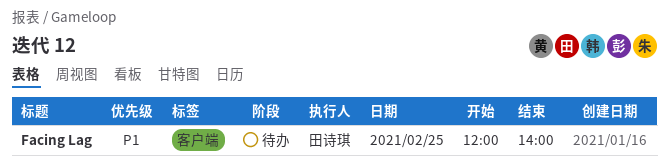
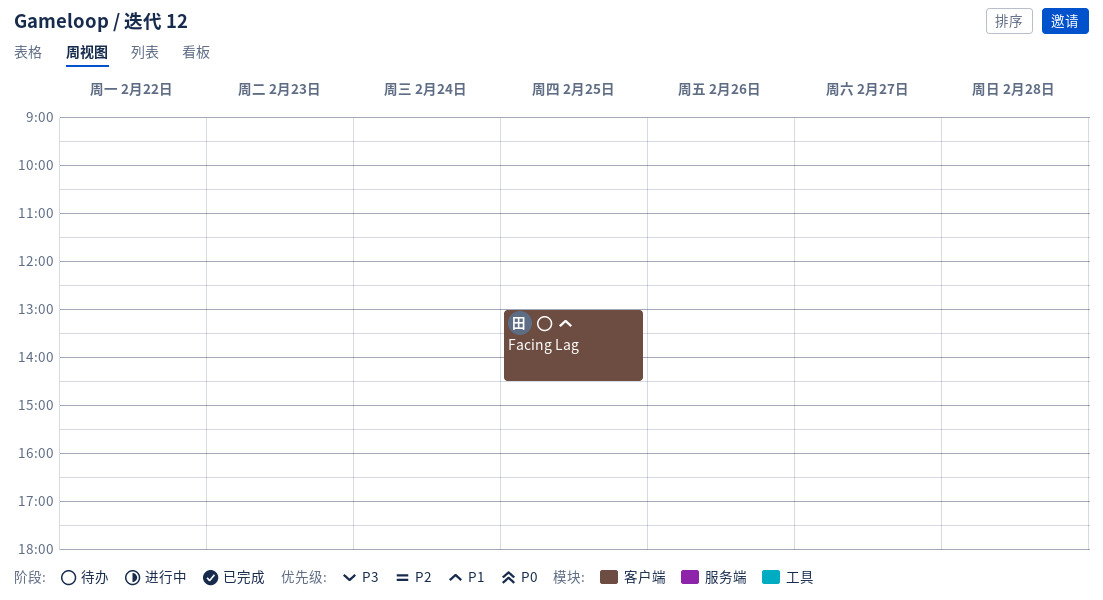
Facing Lag, begins: 12:00 -> 13:00
Facing Lag, ends: 14:00 -> 14:30

